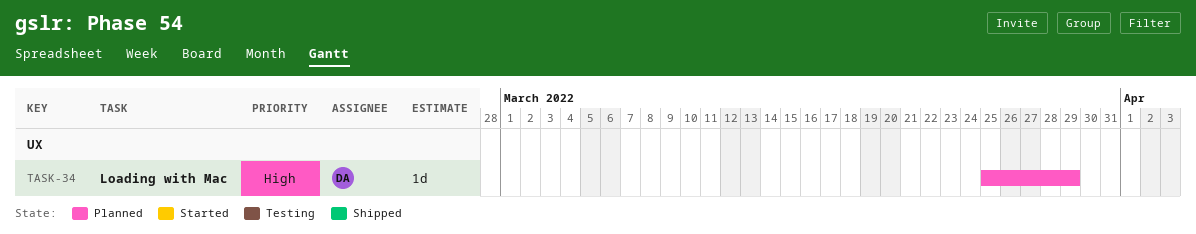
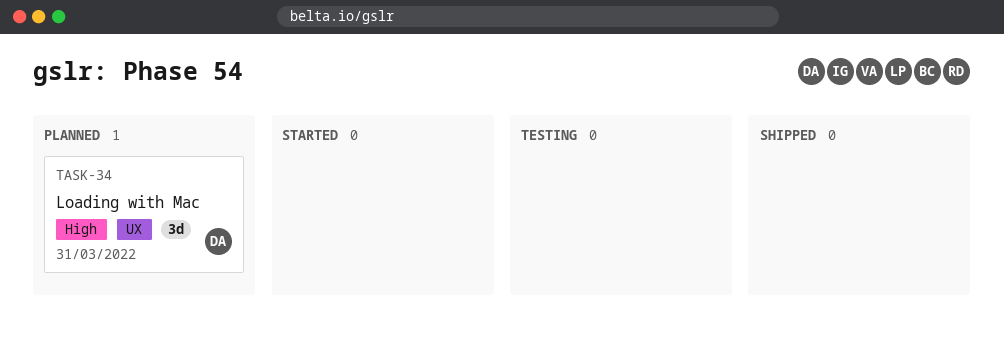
TASK-34, estimate: 1d -> 3d
TASK-34, due: Mar 29 -> Mar 31

